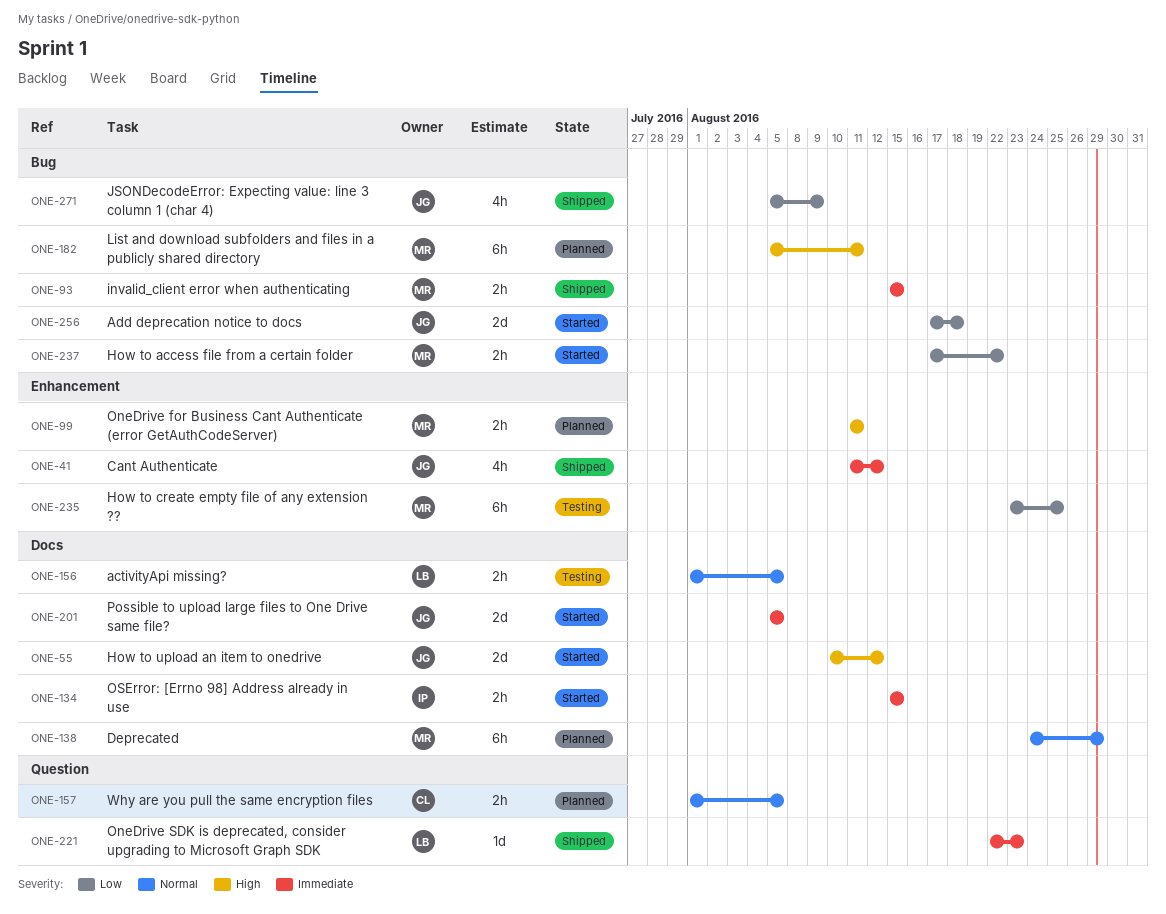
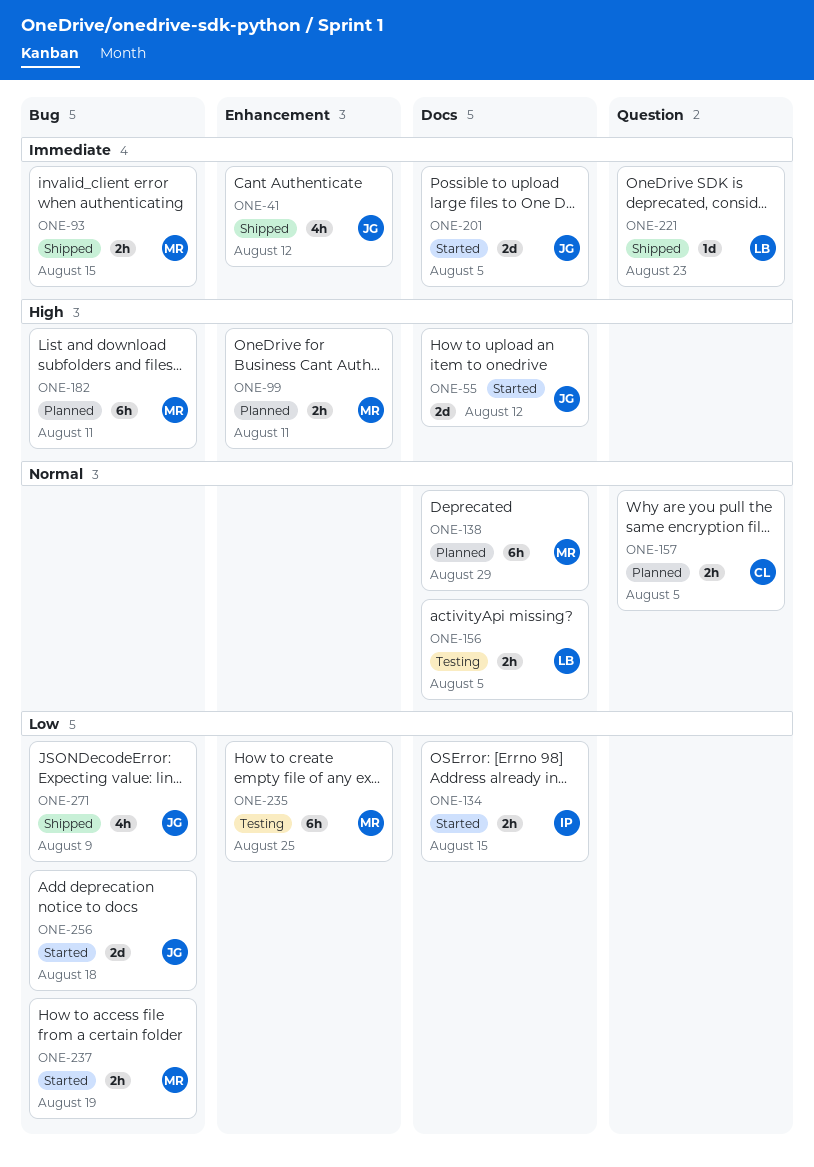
ONE-134, priority: Immediate -> Low
ONE-237, due: Aug 22 -> Aug 19

